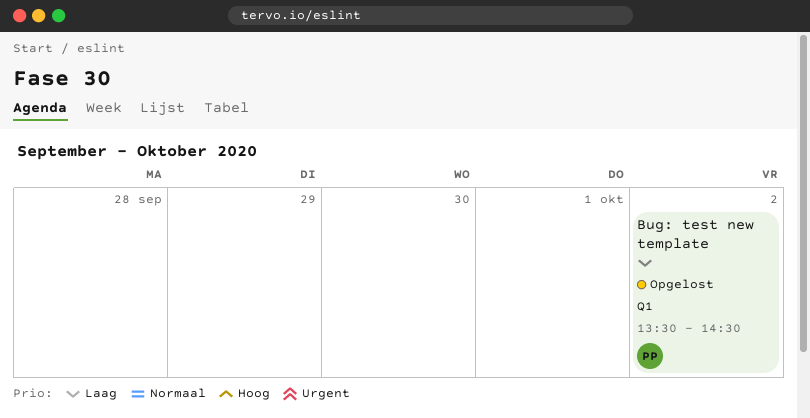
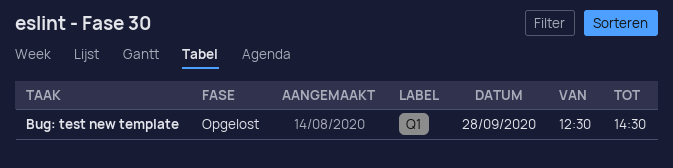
Bug: test new template, day: Oct 2 -> Sep 28
Bug: test new template, begins: 13:30 -> 12:30

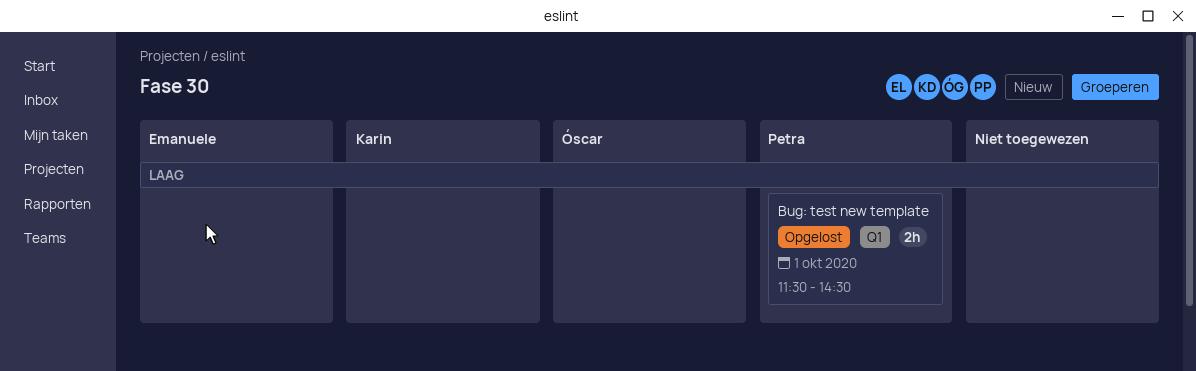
Bug: test new template, day: Sep 28 -> Oct 1
Bug: test new template, begins: 12:30 -> 11:30

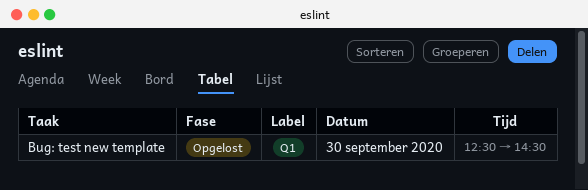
Bug: test new template, day: Oct 1 -> Sep 30
Bug: test new template, begins: 11:30 -> 12:30

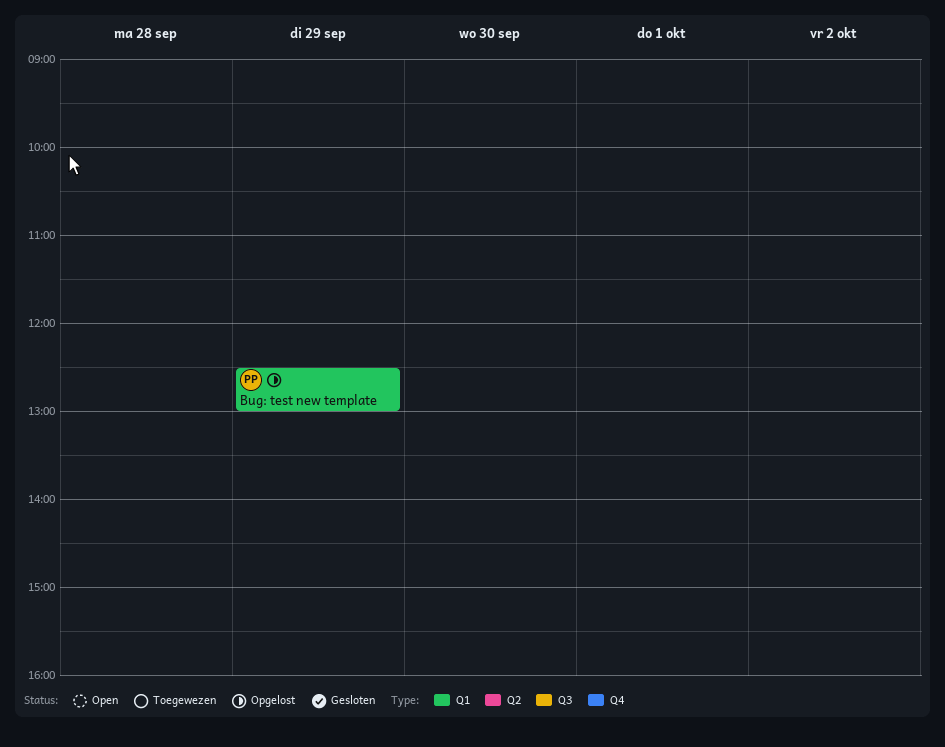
Bug: test new template, day: Sep 30 -> Sep 29
Bug: test new template, ends: 14:30 -> 13:00

